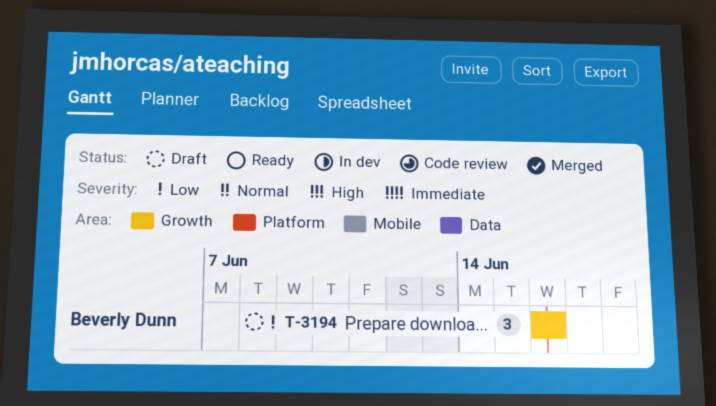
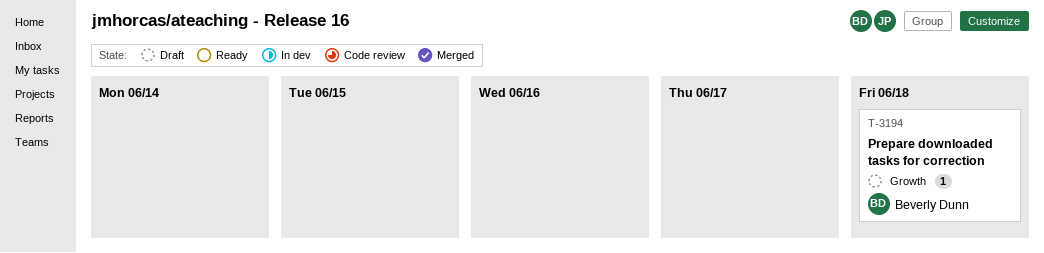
T-3194, estimate: 3 -> 1
T-3194, due: Jun 16 -> Jun 18

